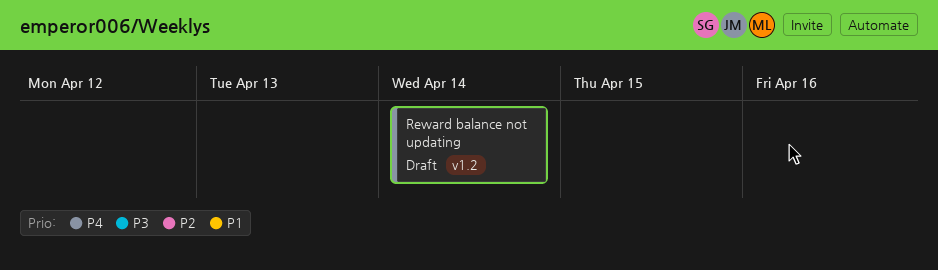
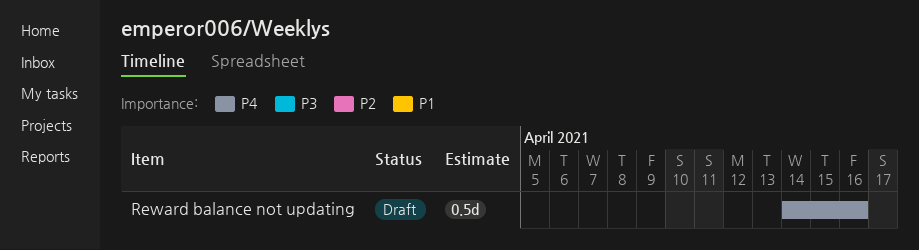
Reward balance not updating, due: Apr 14 -> Apr 16

